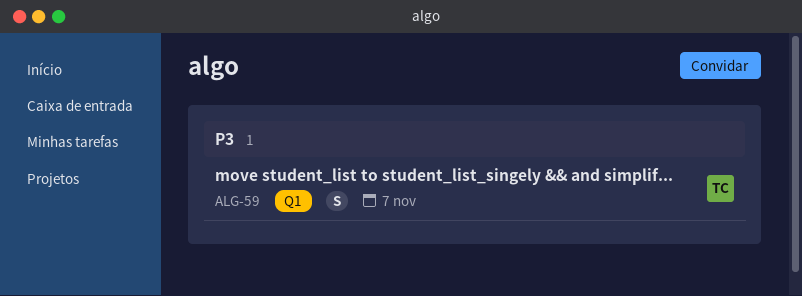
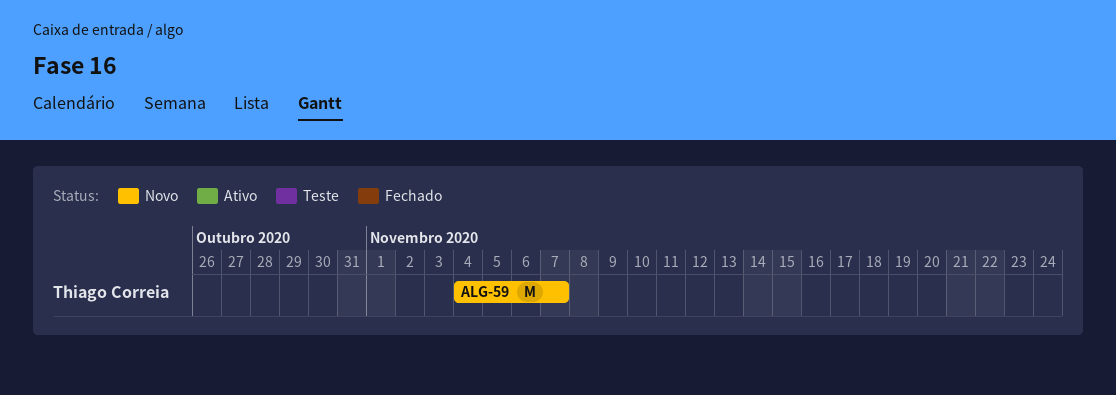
ALG-59, estimate: S -> M

